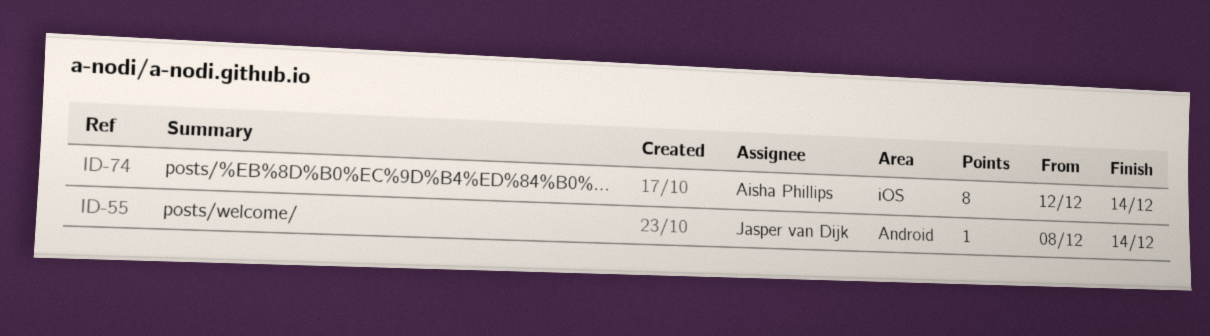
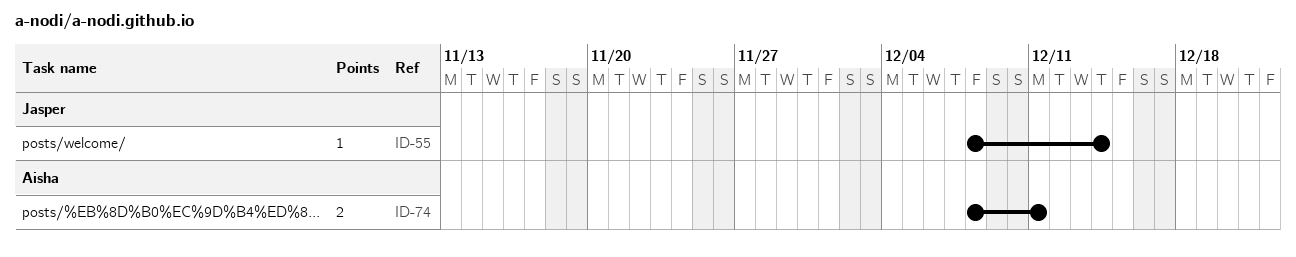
ID-74, estimate: 8 -> 2
ID-74, start: Dec 12 -> Dec 8
ID-74, due: Dec 14 -> Dec 11

